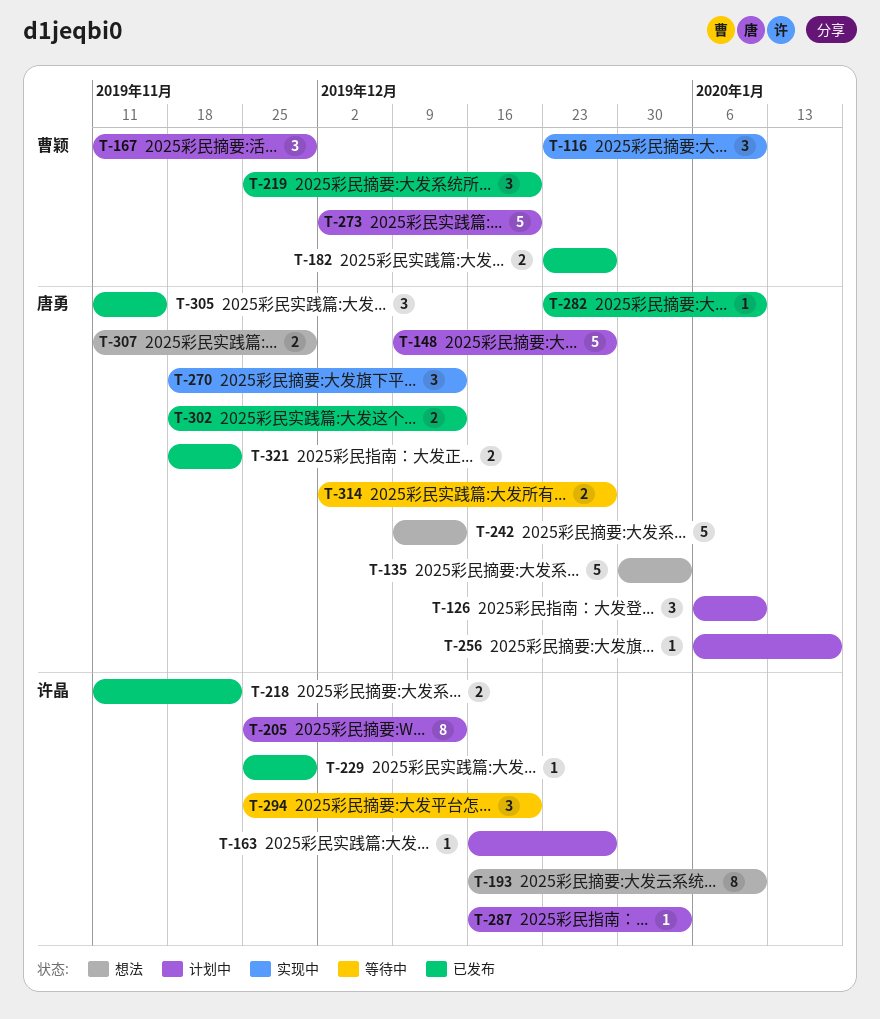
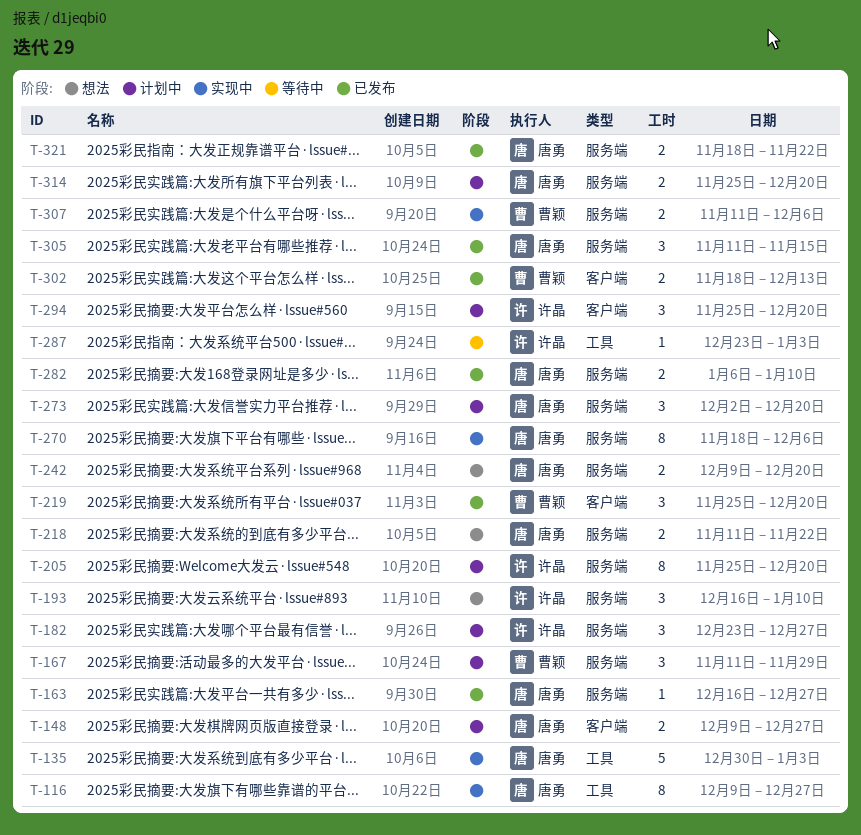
T-116, owner: 曹颖 -> 唐勇
T-116, estimate: 3 -> 8
T-116, start: Dec 23 -> Dec 9
T-116, due: Jan 10 -> Dec 27
T-126: present -> none
T-135, status: 想法 -> 实现中
T-148, estimate: 5 -> 2
T-163, status: 计划中 -> 已发布
T-163, owner: 许晶 -> 唐勇
T-182, status: 已发布 -> 计划中
T-182, owner: 曹颖 -> 许晶
T-182, estimate: 2 -> 3
T-193, estimate: 8 -> 3
T-205, due: Dec 13 -> Dec 20
T-218, status: 已发布 -> 想法
T-218, owner: 许晶 -> 唐勇
T-229: present -> none
T-242, estimate: 5 -> 2
T-242, due: Dec 13 -> Dec 20
T-256: present -> none
T-270, estimate: 3 -> 8
T-270, due: Dec 13 -> Dec 6
T-273, owner: 曹颖 -> 唐勇
T-273, estimate: 5 -> 3
T-282, estimate: 1 -> 2
T-282, start: Dec 23 -> Jan 6
T-287, status: 计划中 -> 等待中
T-287, start: Dec 16 -> Dec 23
T-294, status: 等待中 -> 计划中
T-302, owner: 唐勇 -> 曹颖
T-307, status: 想法 -> 实现中
T-307, owner: 唐勇 -> 曹颖
T-307, due: Nov 29 -> Dec 6
T-314, status: 等待中 -> 计划中
T-314, start: Dec 2 -> Nov 25
T-314, due: Dec 27 -> Dec 20

